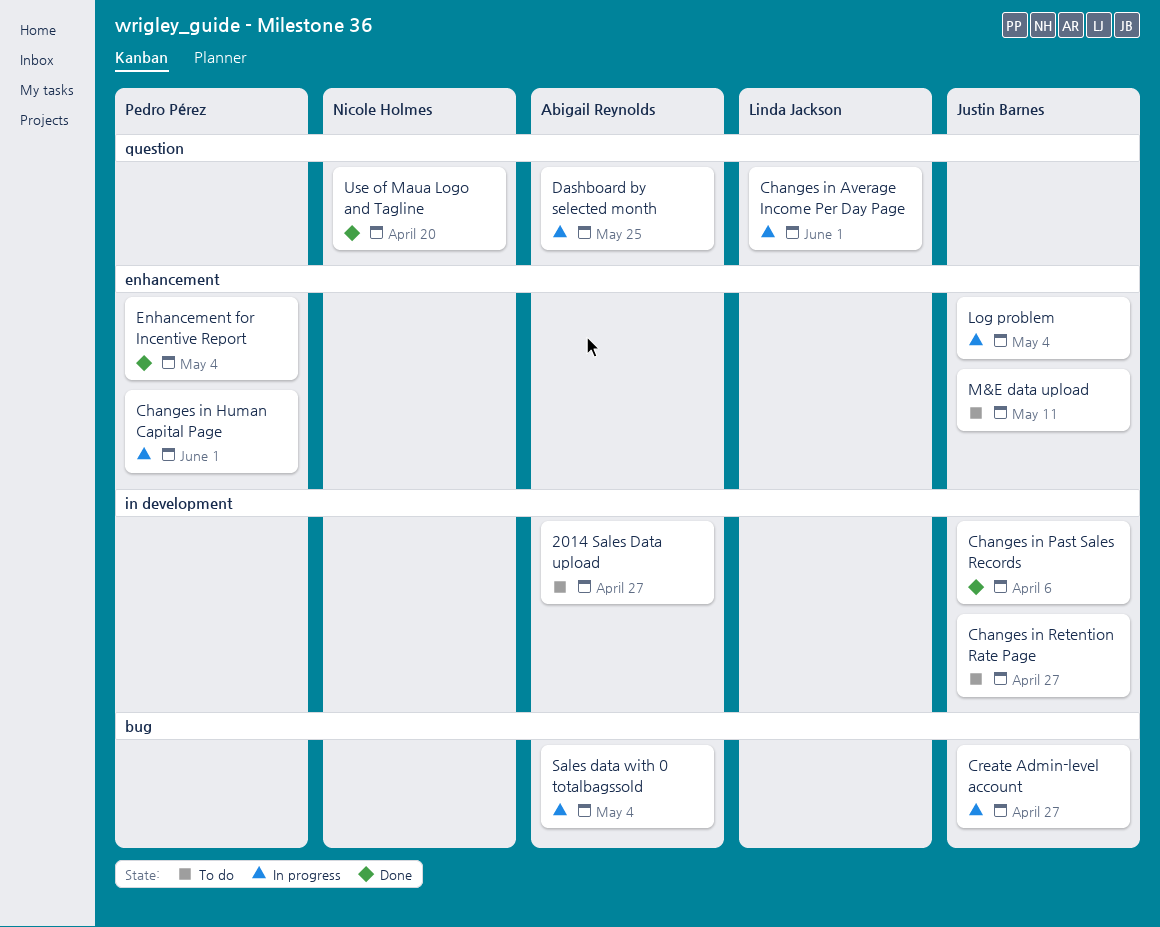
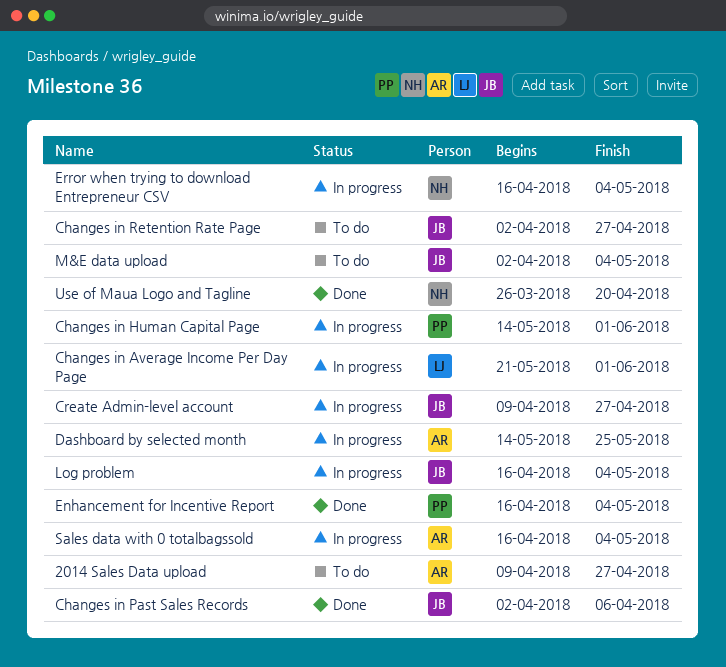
Error when trying to download Entrepreneur CSV: none -> present
M&E data upload, due: May 11 -> May 4

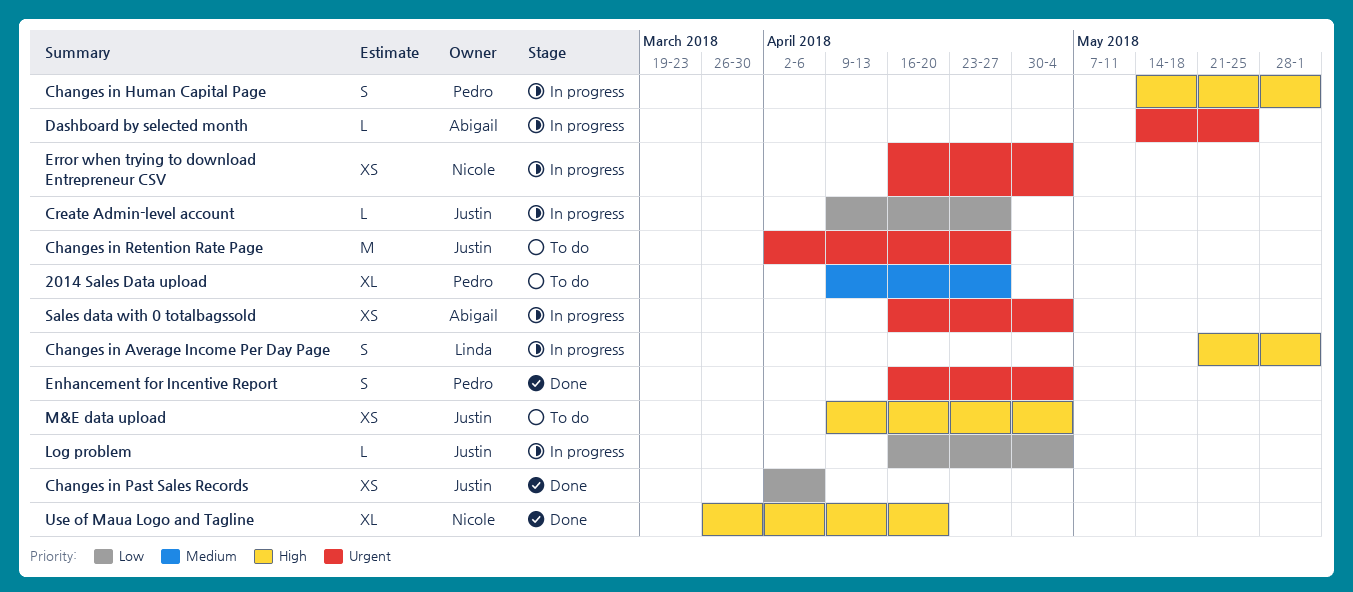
2014 Sales Data upload, owner: Abigail -> Pedro
M&E data upload, start: Apr 2 -> Apr 9

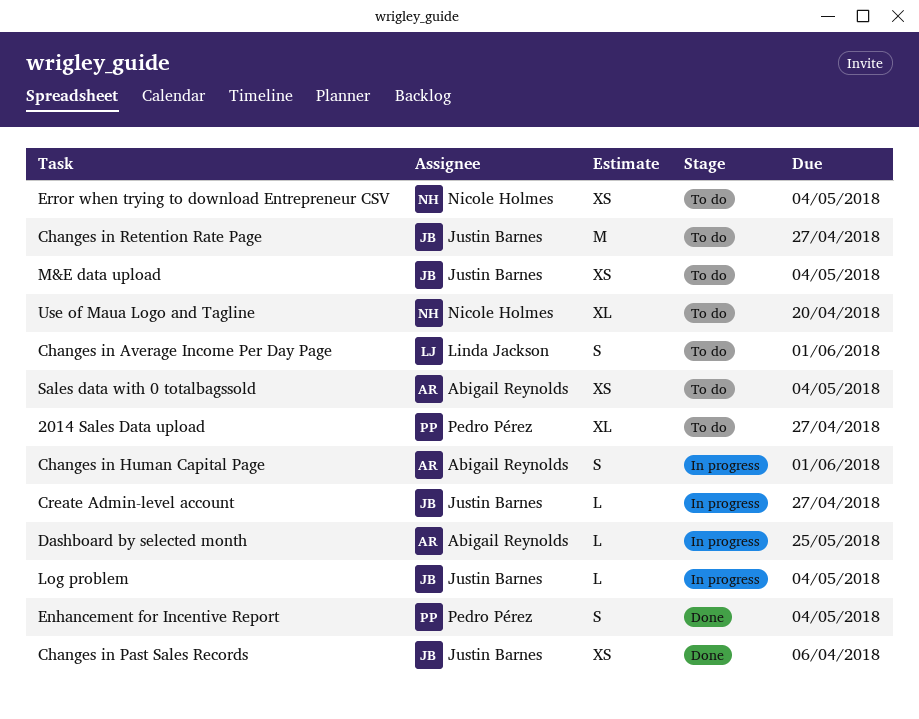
Changes in Average Income Per Day Page, status: In progress -> To do
Changes in Human Capital Page, owner: Pedro Pérez -> Abigail Reynolds
Error when trying to download Entrepreneur CSV, status: In progress -> To do
Sales data with 0 totalbagssold, status: In progress -> To do
Use of Maua Logo and Tagline, status: Done -> To do

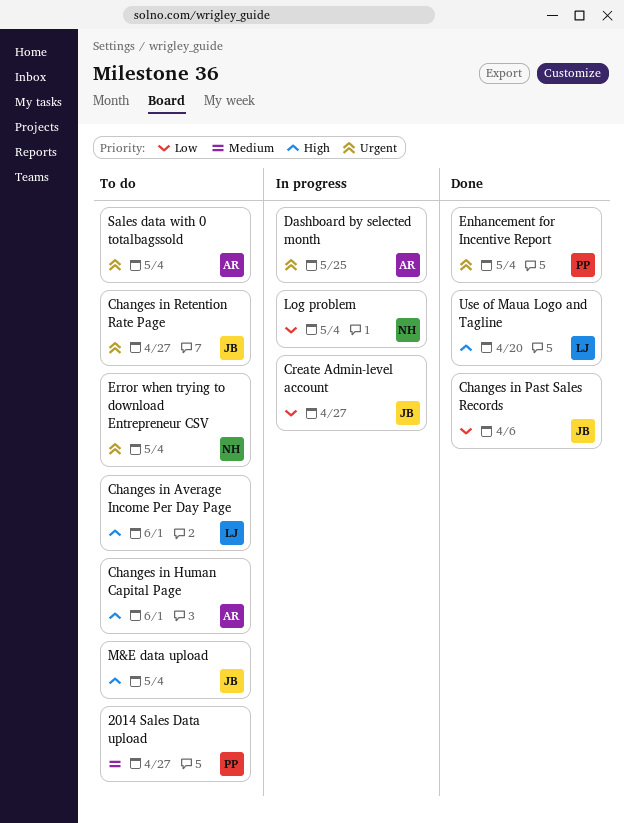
Changes in Human Capital Page, status: In progress -> To do
Log problem, owner: Justin Barnes -> Nicole Holmes
Use of Maua Logo and Tagline, status: To do -> Done
Use of Maua Logo and Tagline, owner: Nicole Holmes -> Linda Jackson

